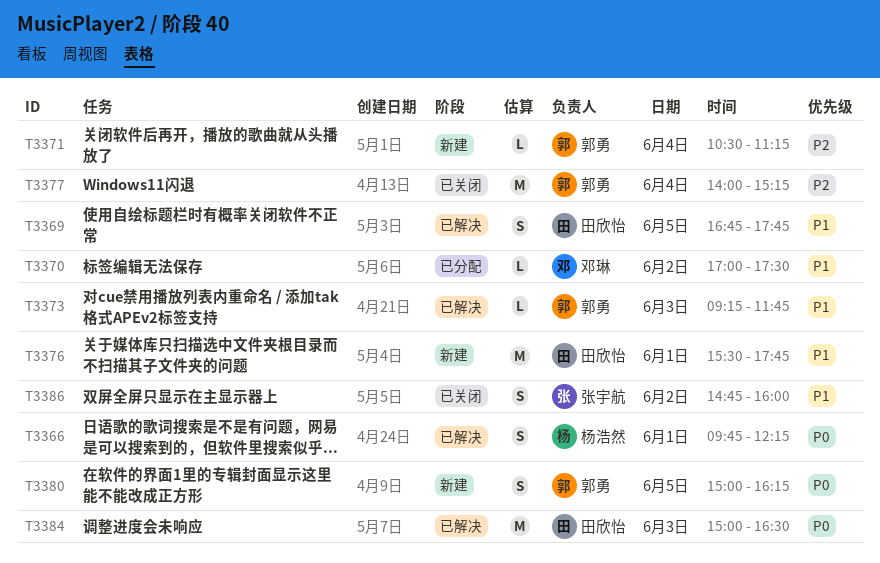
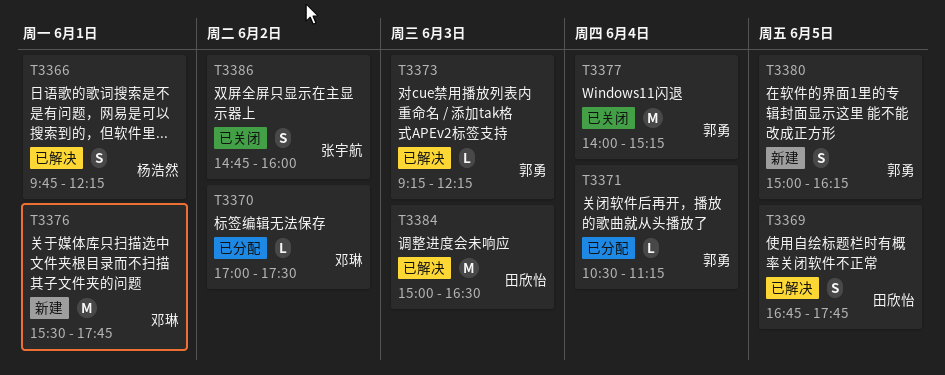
T3371, status: 新建 -> 已分配
T3373, ends: 11:45 -> 12:15
T3376, owner: 田欣怡 -> 邓琳

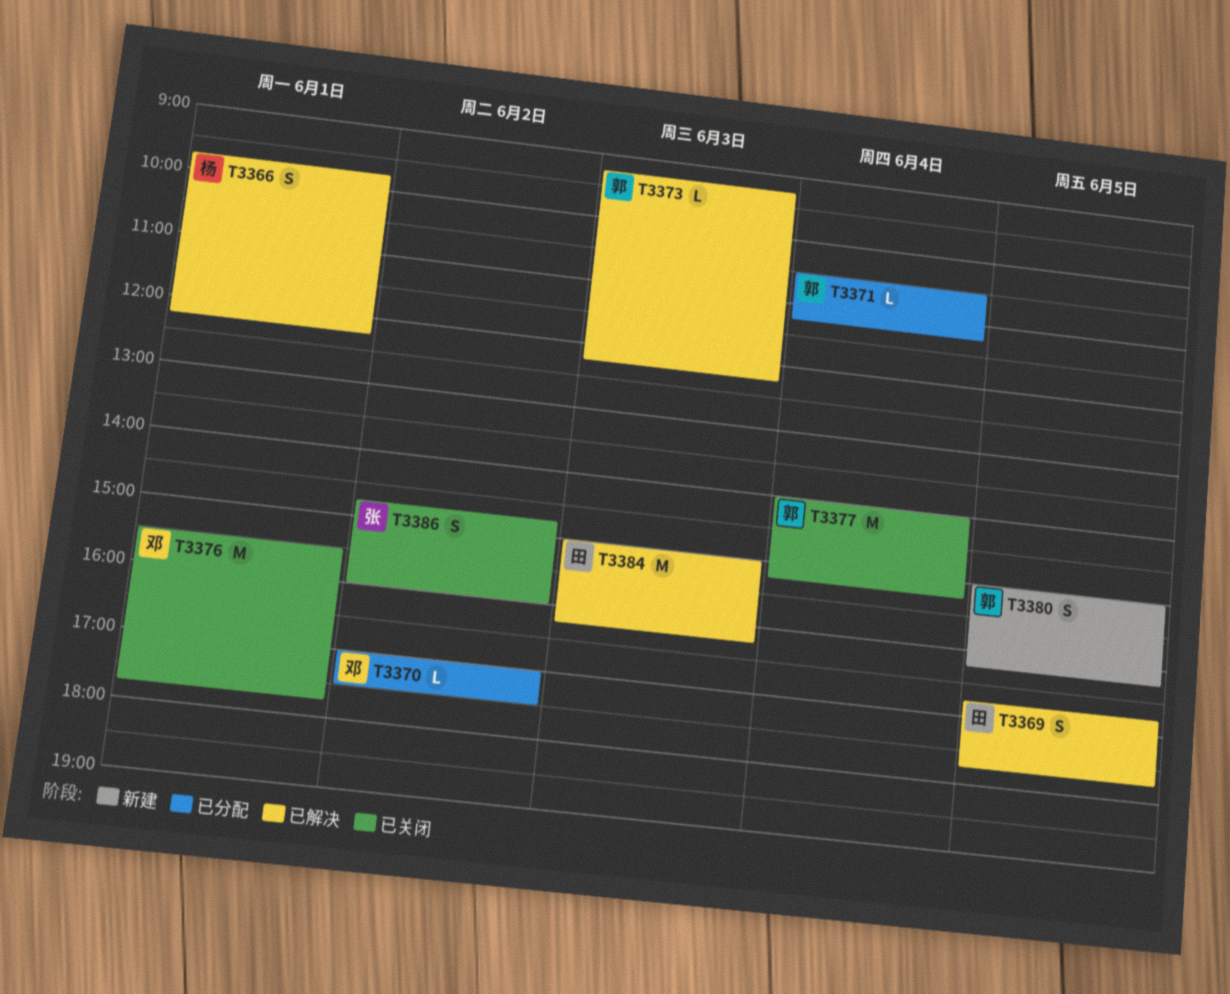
T3376, status: 新建 -> 已关闭
T3384, ends: 16:30 -> 16:15

